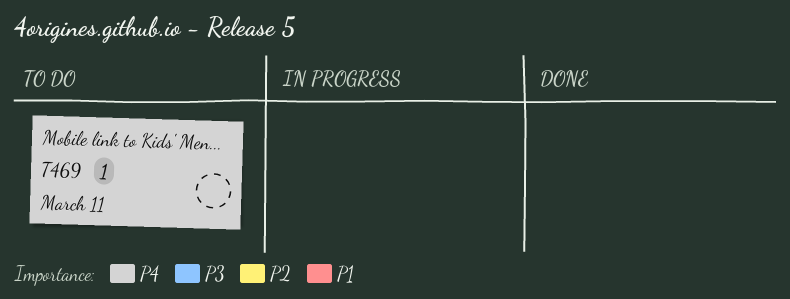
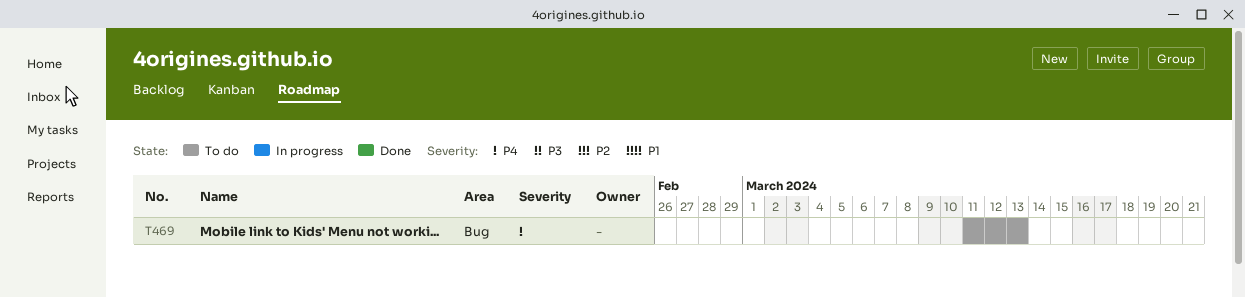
T469, due: Mar 11 -> Mar 13

